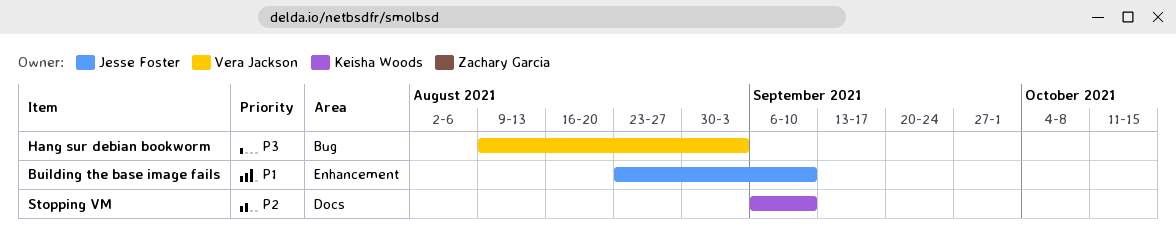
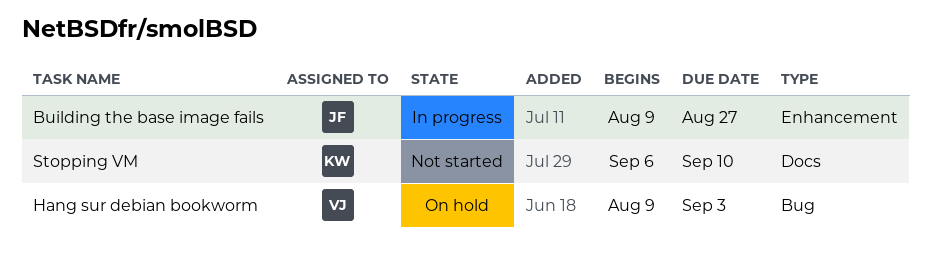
Building the base image fails, start: Aug 23 -> Aug 9
Building the base image fails, due: Sep 10 -> Aug 27

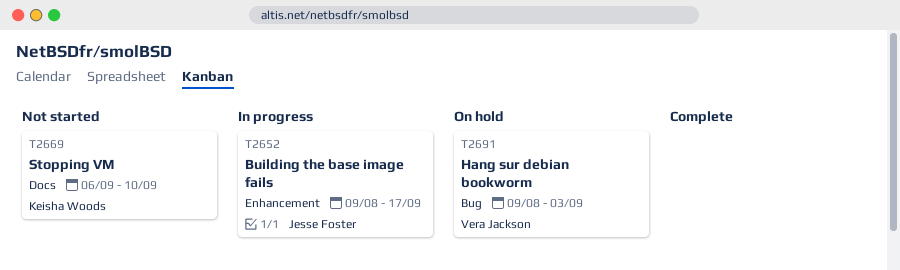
Building the base image fails, due: Aug 27 -> Sep 17

